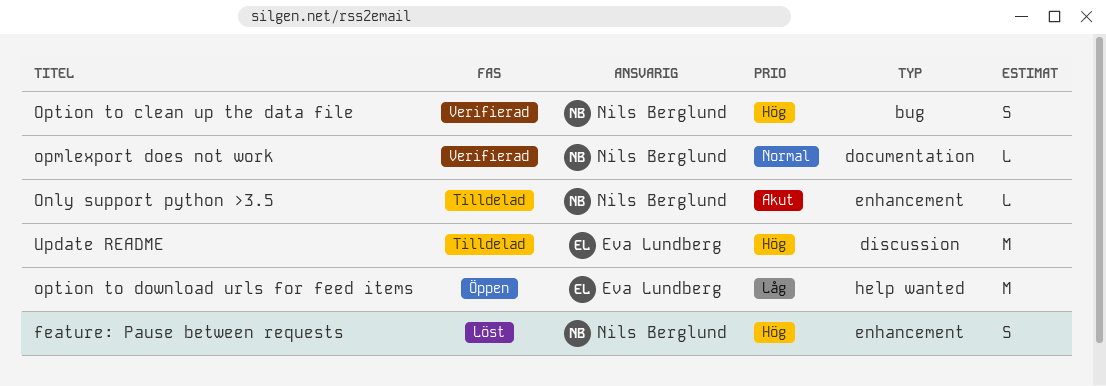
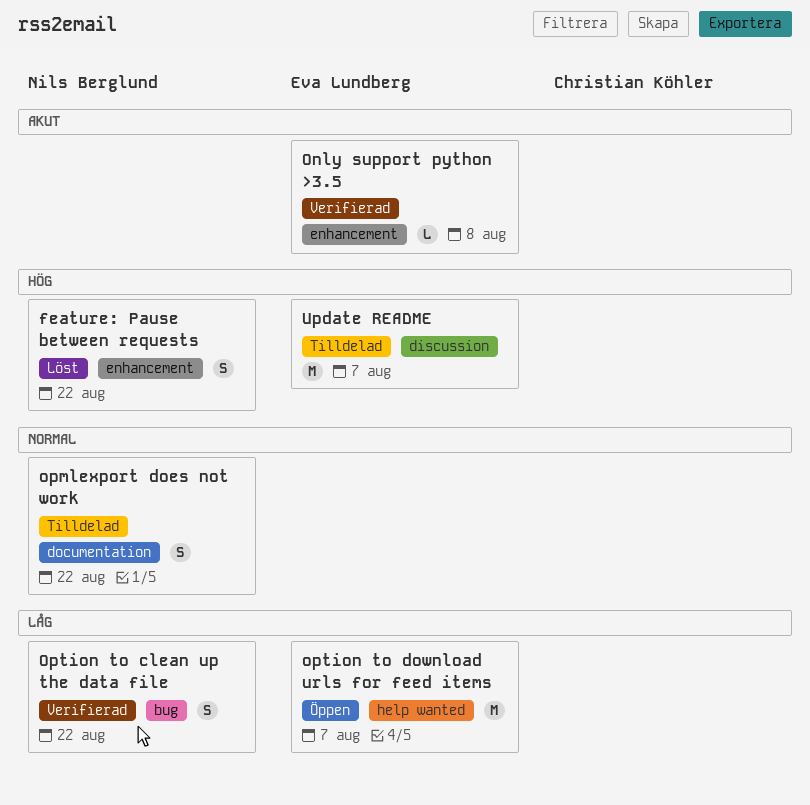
Only support python >3.5, status: Tilldelad -> Verifierad
Only support python >3.5, owner: Nils Berglund -> Eva Lundberg
opmlexport does not work, status: Verifierad -> Tilldelad
opmlexport does not work, estimate: L -> S
Option to clean up the data file, priority: Hög -> Låg

